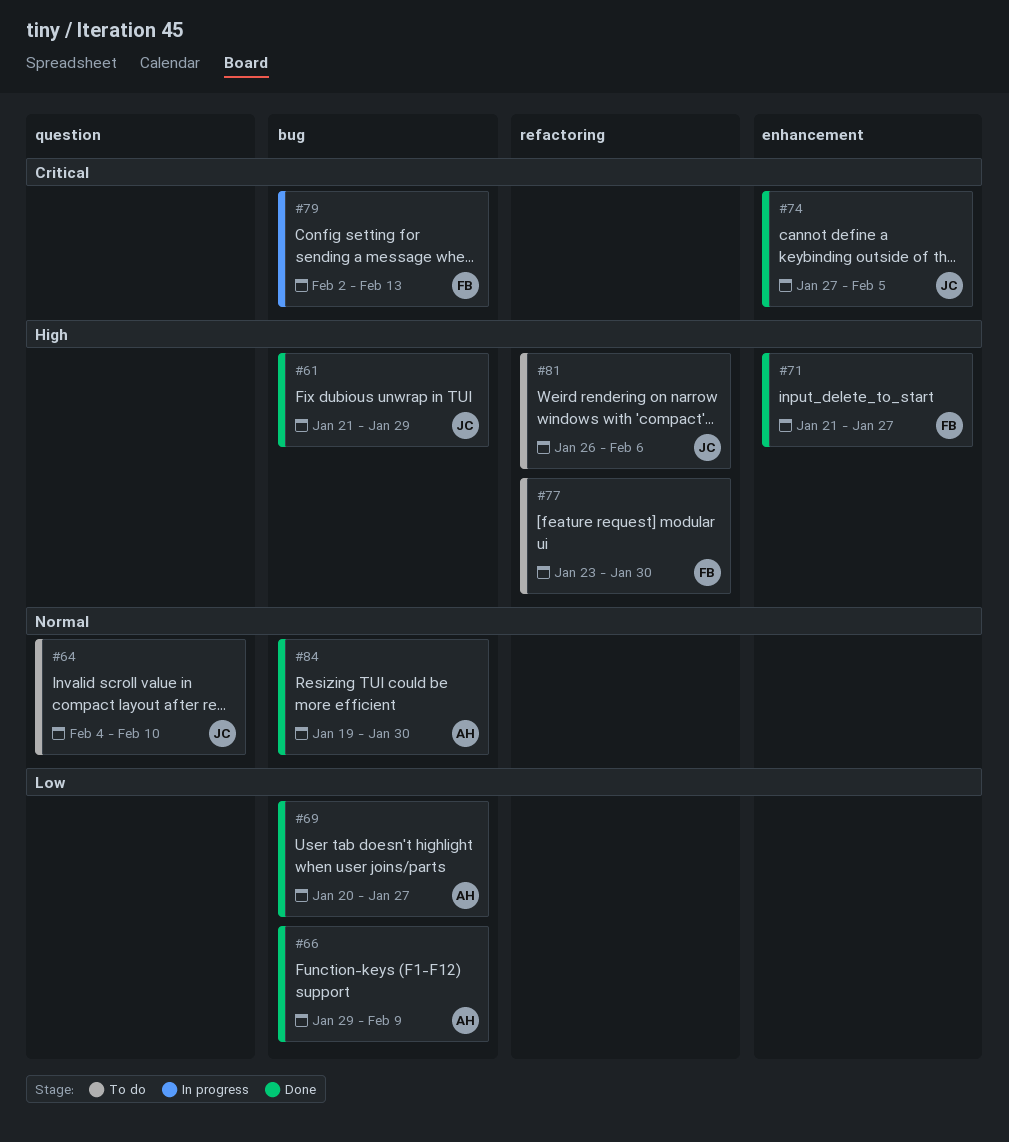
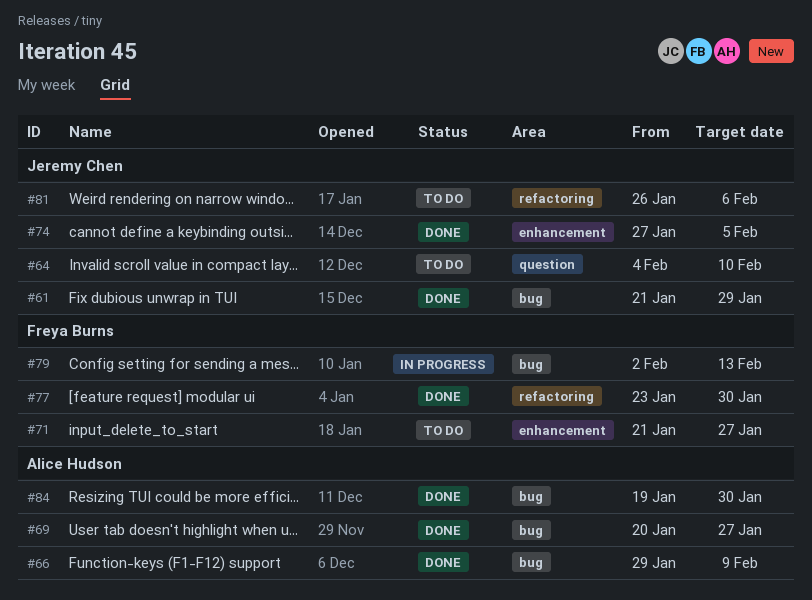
#71, status: Done -> To do
#77, status: To do -> Done

